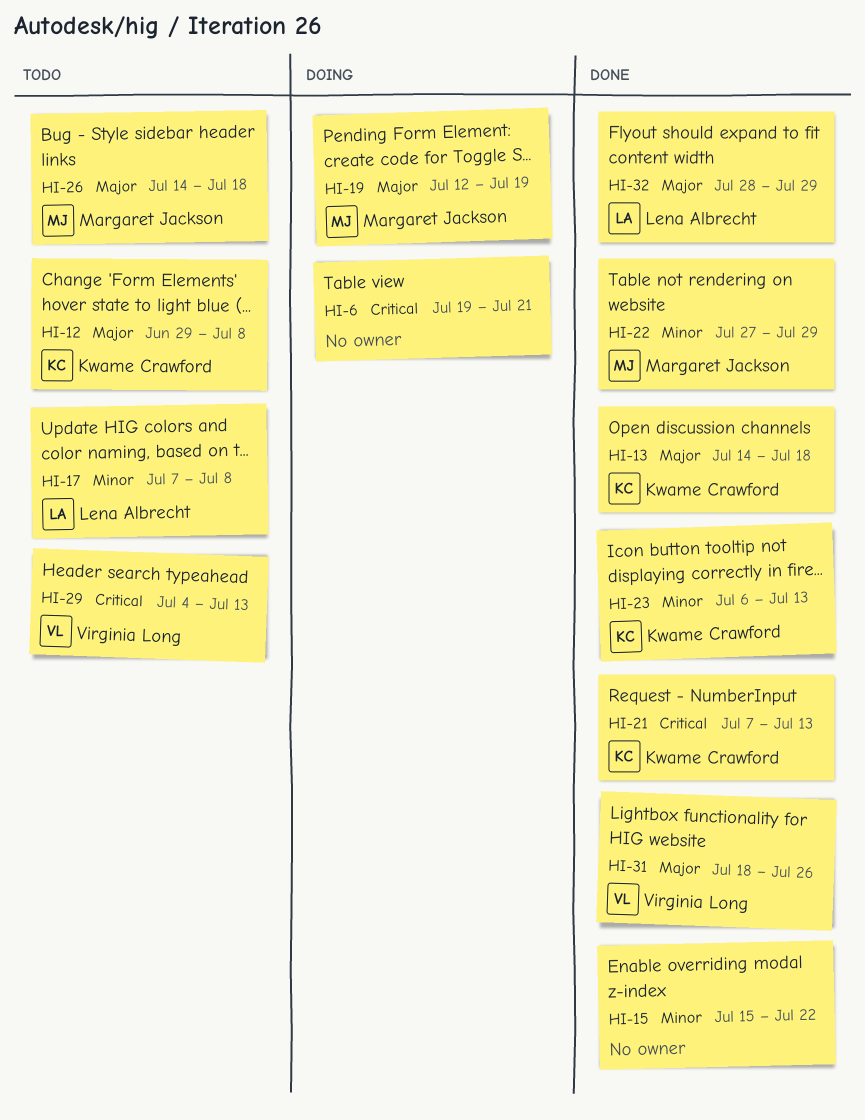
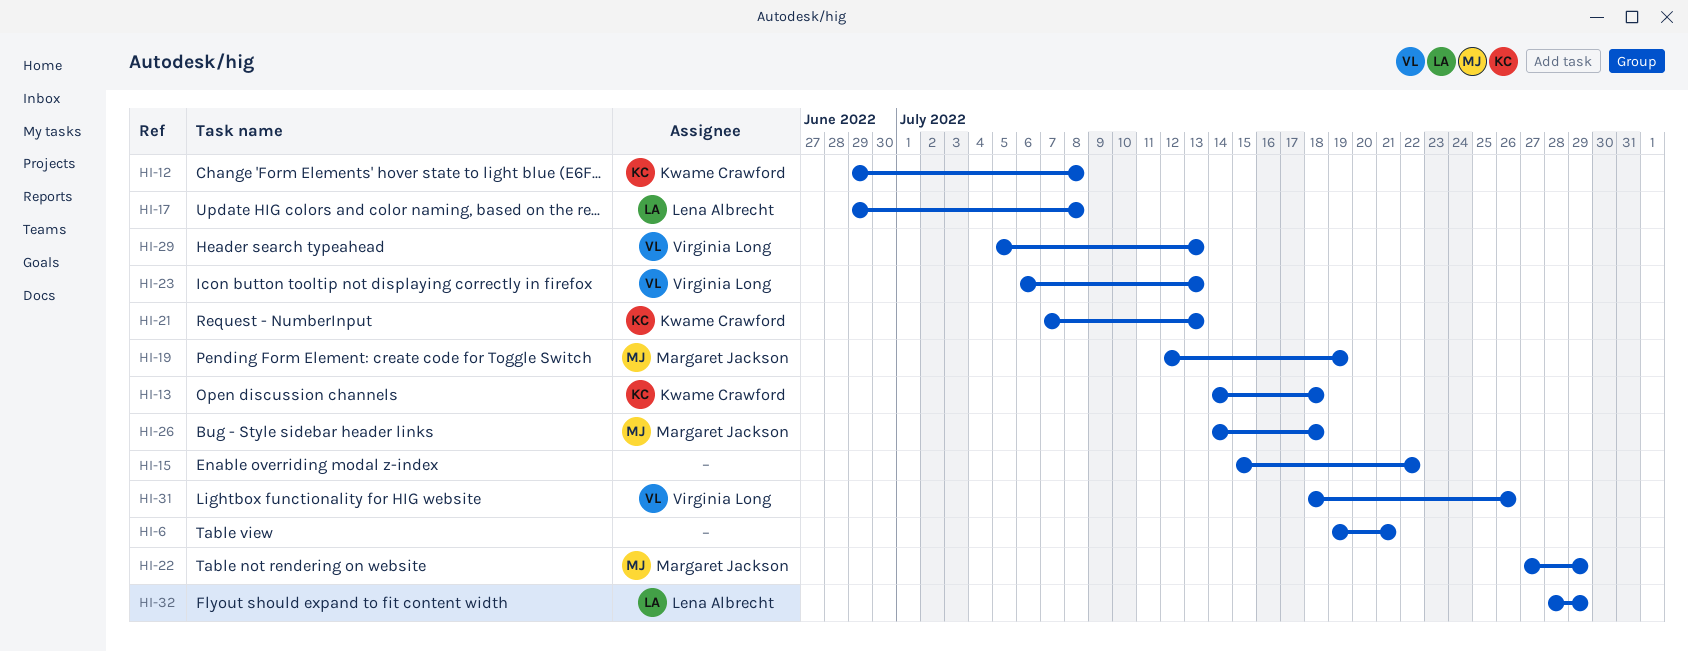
HI-17, start: Jul 7 -> Jun 29
HI-23, owner: Kwame Crawford -> Virginia Long
HI-29, start: Jul 4 -> Jul 5

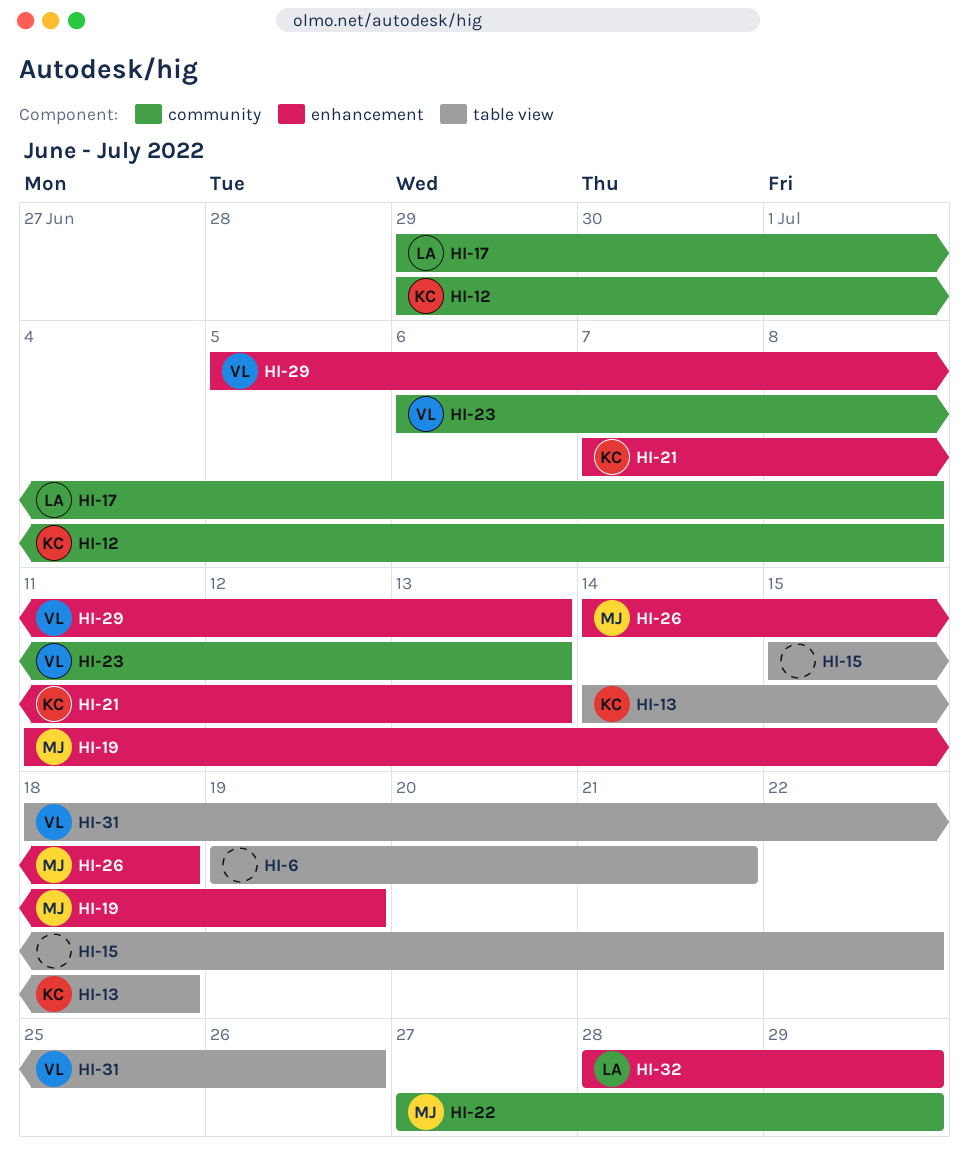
HI-19, start: Jul 12 -> Jul 11

